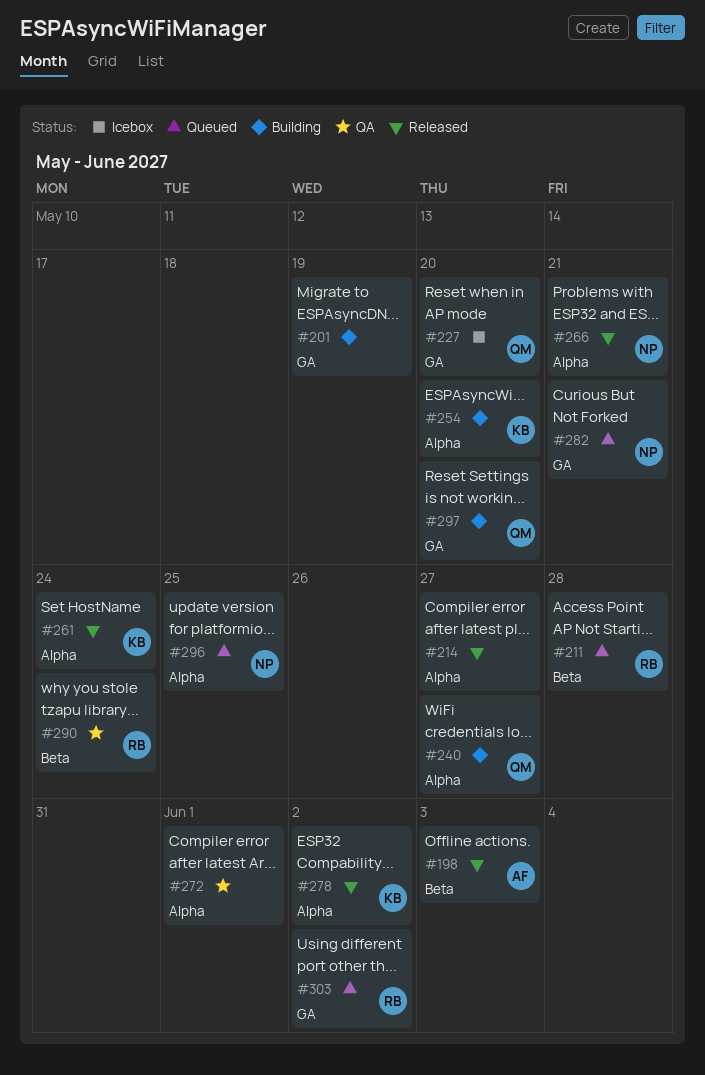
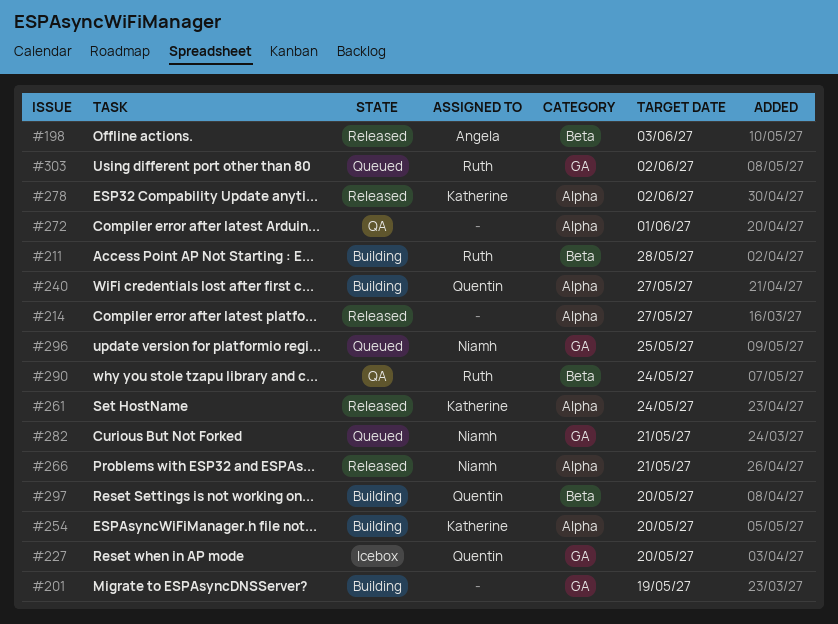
#211, status: Queued -> Building
#296, label: Alpha -> GA
#297, label: GA -> Beta

